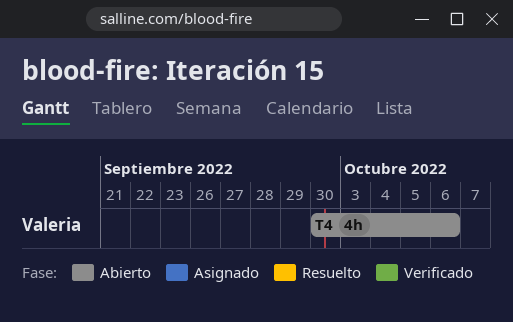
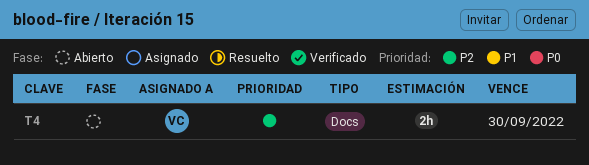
T4, estimate: 4h -> 2h
T4, due: Oct 6 -> Sep 30

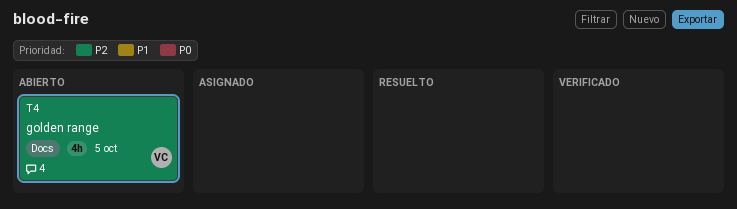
T4, estimate: 2h -> 4h
T4, due: Sep 30 -> Oct 5

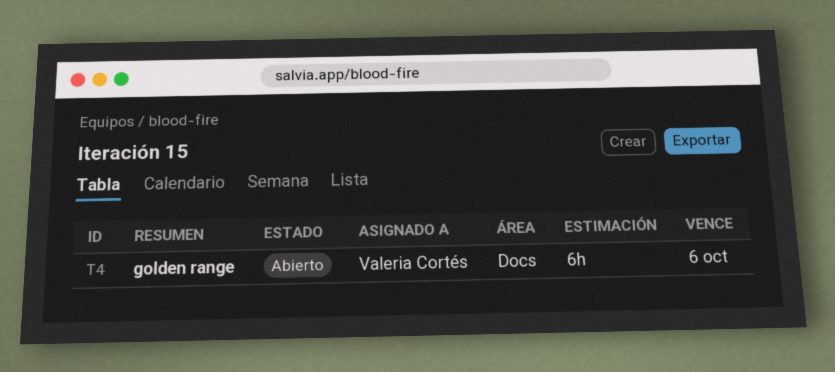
T4, estimate: 4h -> 6h
T4, due: Oct 5 -> Oct 6

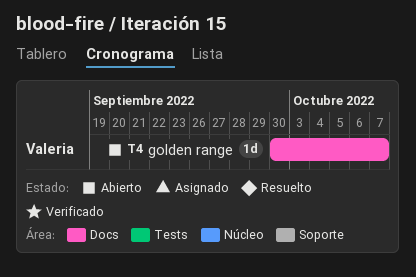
T4, estimate: 6h -> 1d
T4, due: Oct 6 -> Oct 7

